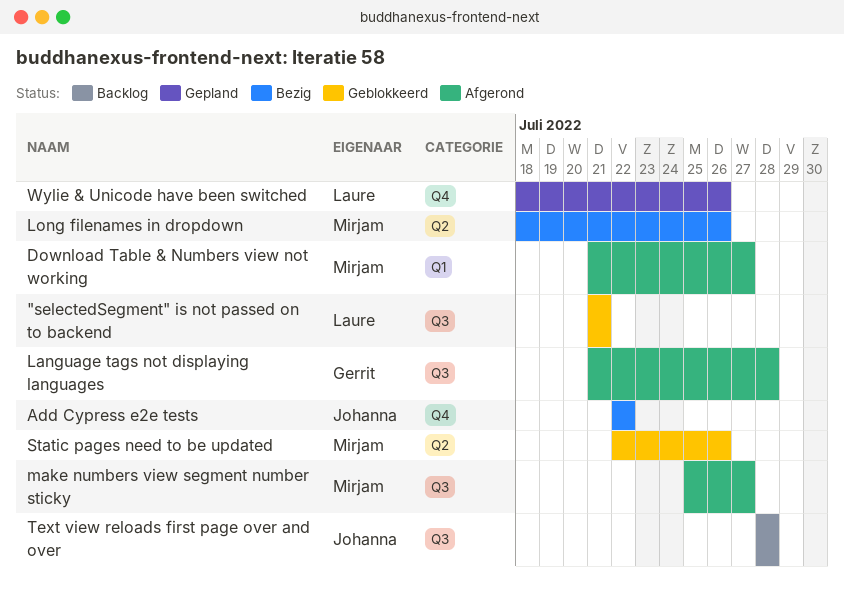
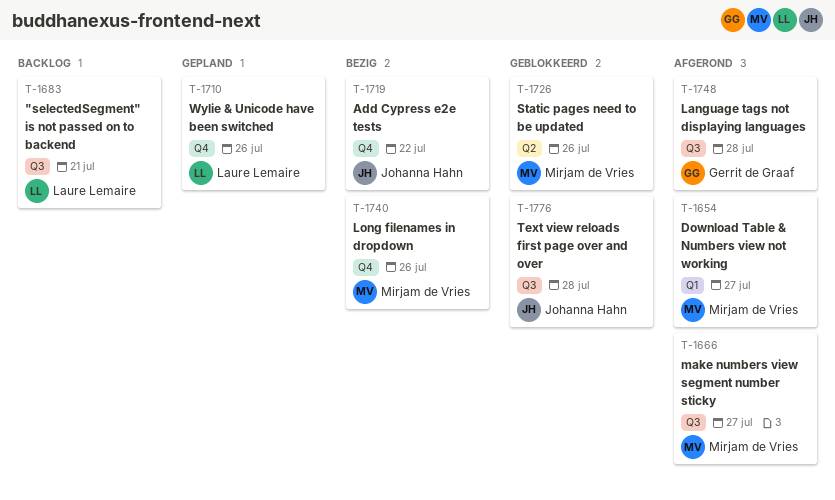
"selectedSegment" is not passed on to backend, status: Geblokkeerd -> Backlog
Long filenames in dropdown, label: Q2 -> Q4
Text view reloads first page over and over, status: Backlog -> Geblokkeerd

